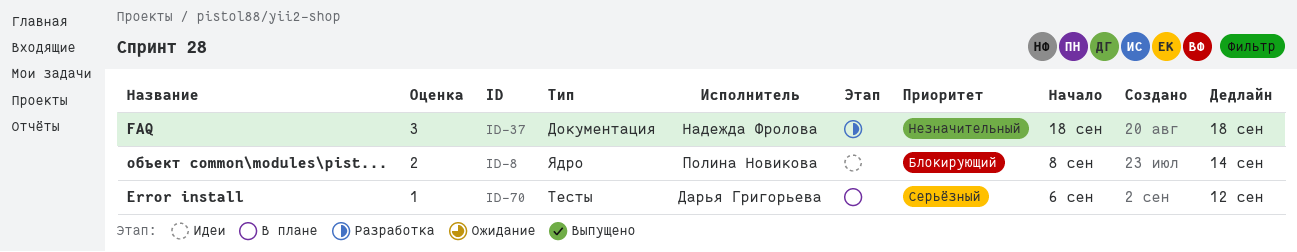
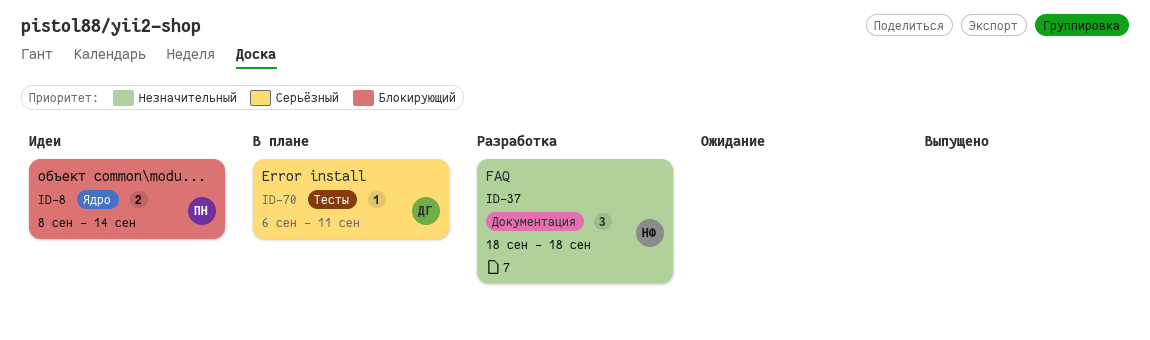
ID-70, due: Sep 12 -> Sep 11

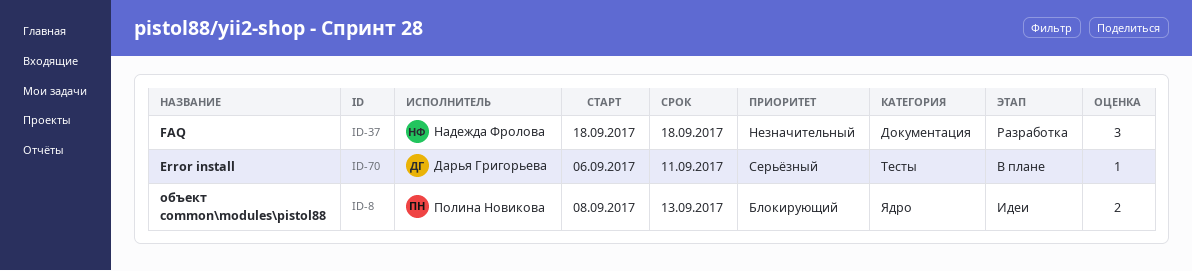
ID-8, due: Sep 14 -> Sep 13

